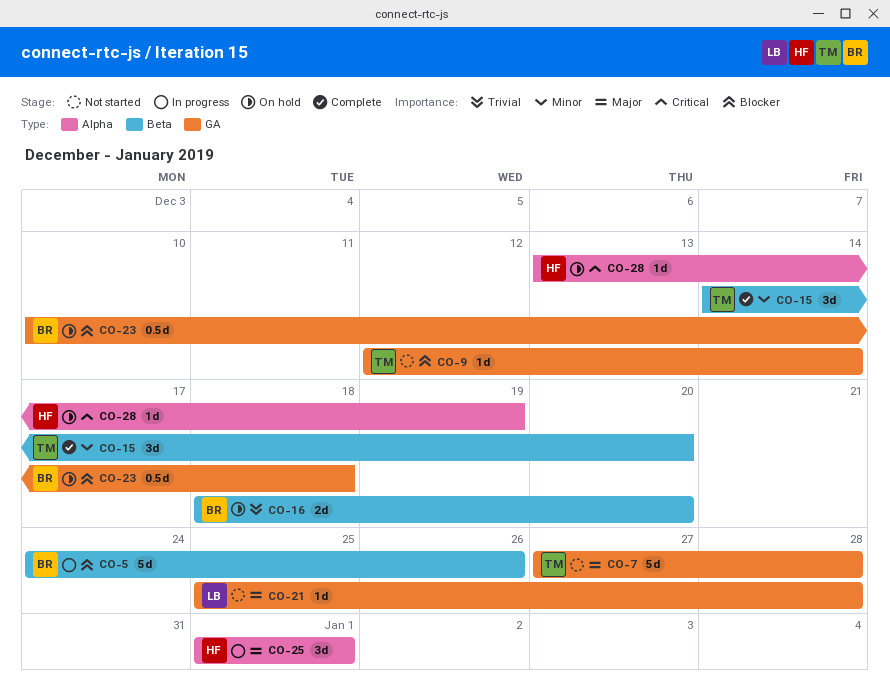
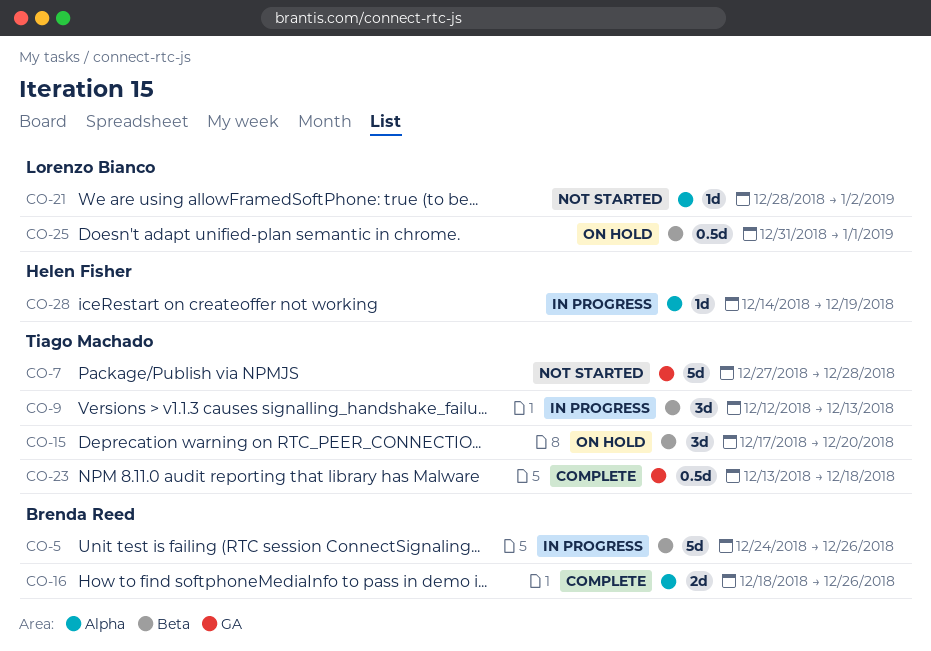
CO-9, status: Not started -> In progress
CO-9, label: GA -> Beta
CO-9, estimate: 1d -> 3d
CO-9, due: Dec 14 -> Dec 13
CO-15, status: Complete -> On hold
CO-15, start: Dec 14 -> Dec 17
CO-16, status: On hold -> Complete
CO-16, label: Beta -> Alpha
CO-16, due: Dec 20 -> Dec 26
CO-21, label: GA -> Alpha
CO-21, start: Dec 25 -> Dec 28
CO-21, due: Dec 28 -> Jan 2
CO-23, status: On hold -> Complete
CO-23, owner: Brenda Reed -> Tiago Machado
CO-23, start: Dec 10 -> Dec 13
CO-25, status: In progress -> On hold
CO-25, owner: Helen Fisher -> Lorenzo Bianco
CO-25, label: Alpha -> Beta
CO-25, estimate: 3d -> 0.5d
CO-25, start: Jan 1 -> Dec 31
CO-28, status: On hold -> In progress
CO-28, start: Dec 13 -> Dec 14

